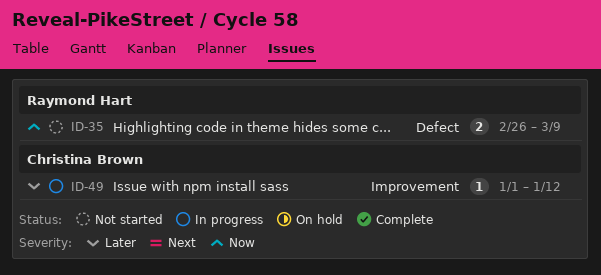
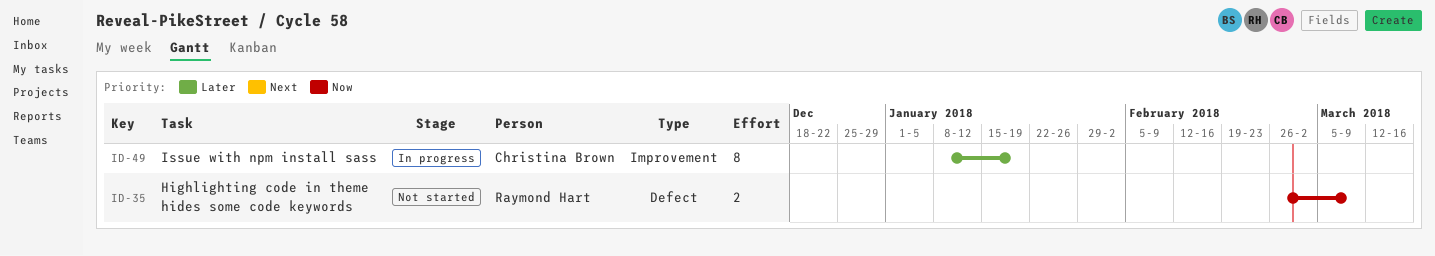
ID-49, estimate: 1 -> 8
ID-49, start: Jan 1 -> Jan 8
ID-49, due: Jan 12 -> Jan 19

